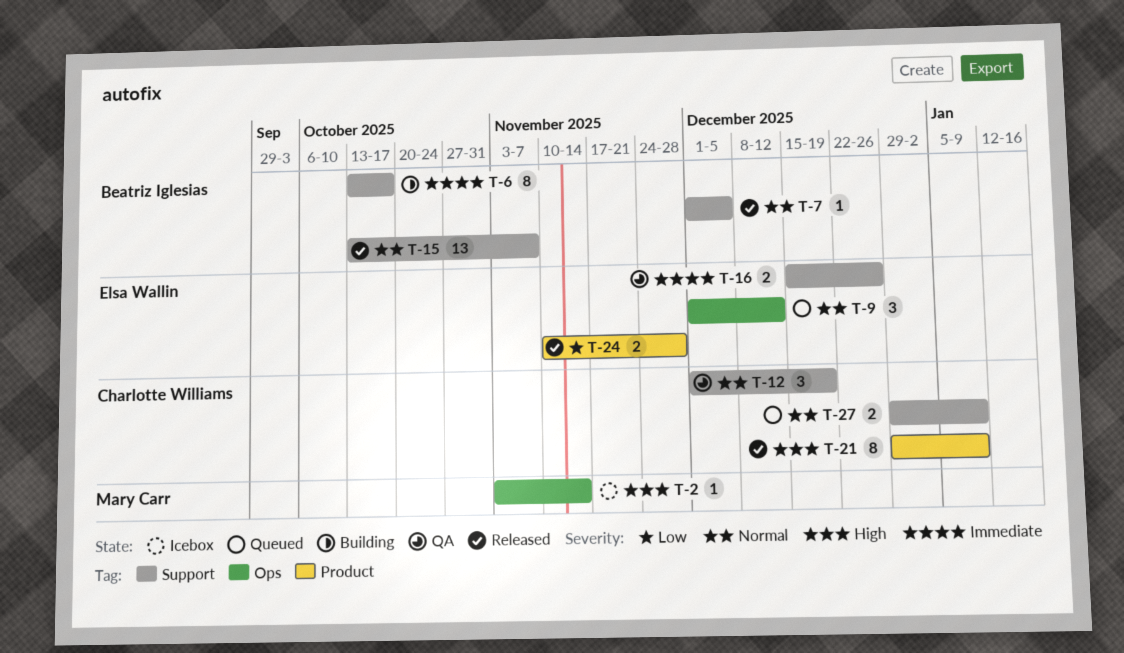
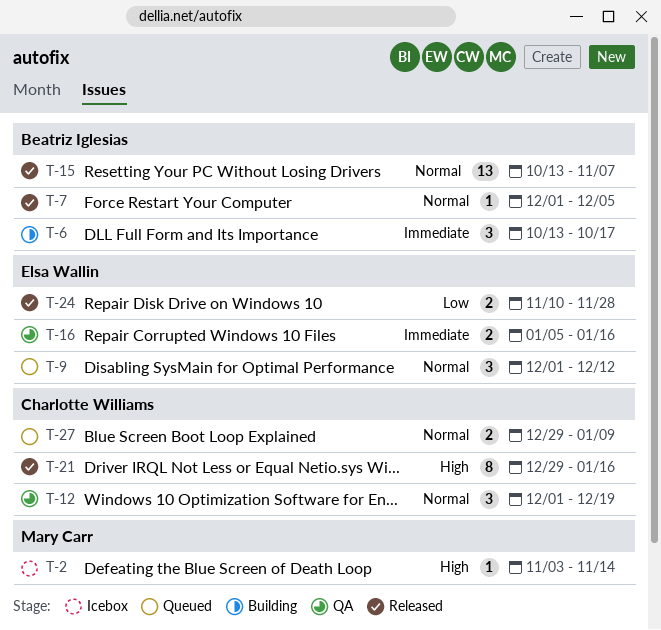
T-6, estimate: 8 -> 3
T-16, start: Dec 15 -> Jan 5
T-16, due: Dec 26 -> Jan 16
T-21, due: Jan 9 -> Jan 16

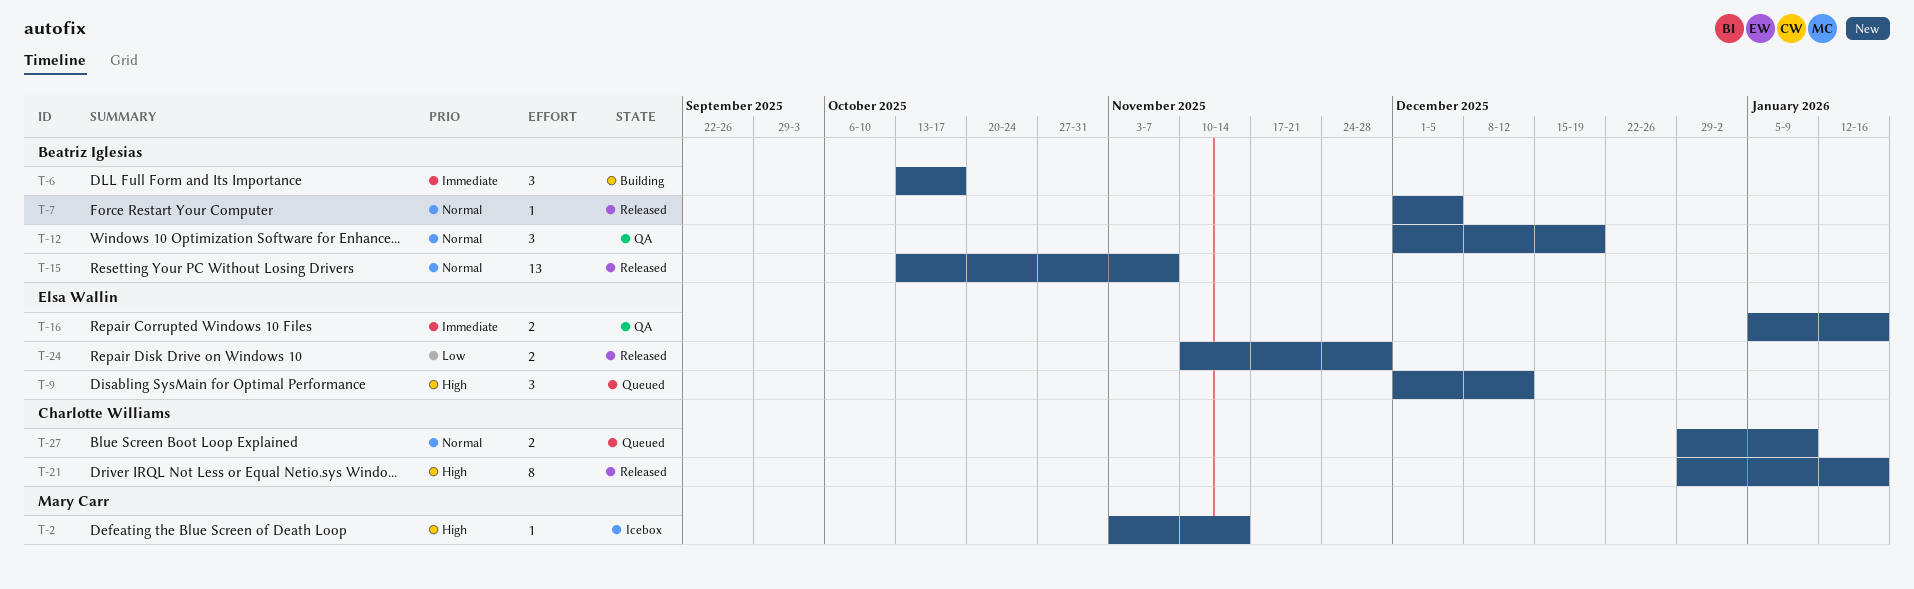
T-9, priority: Normal -> High
T-12, owner: Charlotte Williams -> Beatriz Iglesias

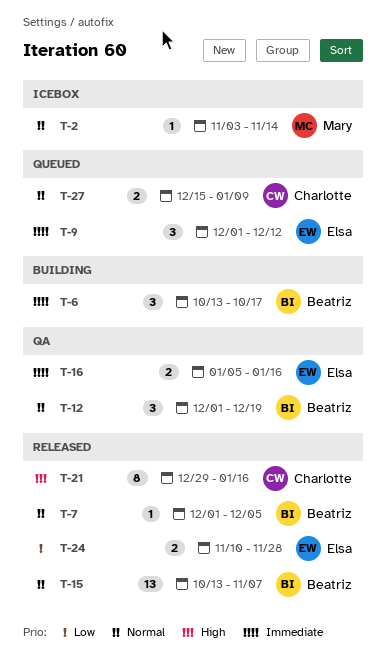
T-2, priority: High -> Normal
T-9, priority: High -> Immediate
T-27, start: Dec 29 -> Dec 15

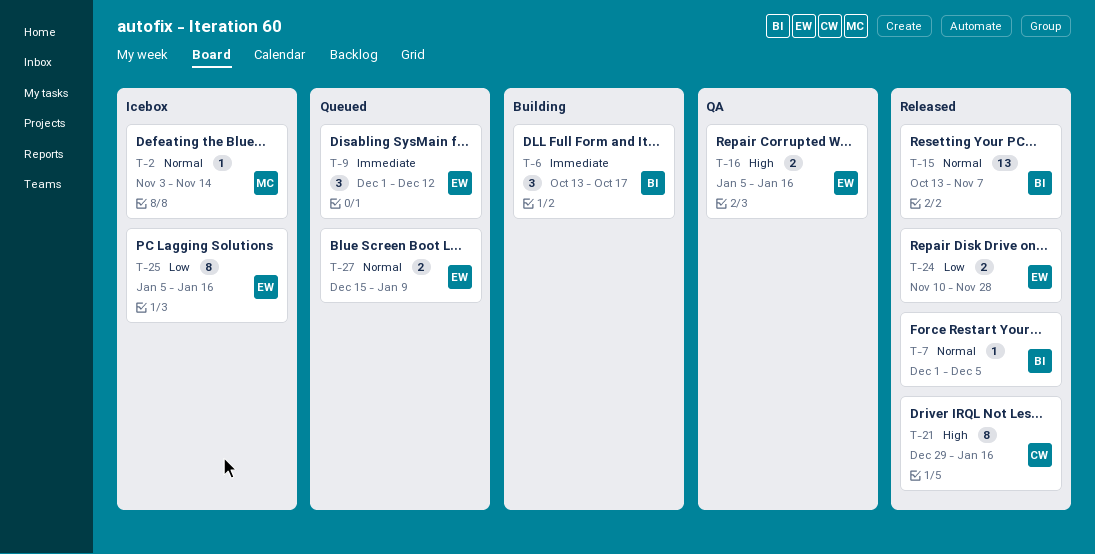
T-12: present -> none
T-16, priority: Immediate -> High
T-25: none -> present
T-27, owner: Charlotte -> Elsa

